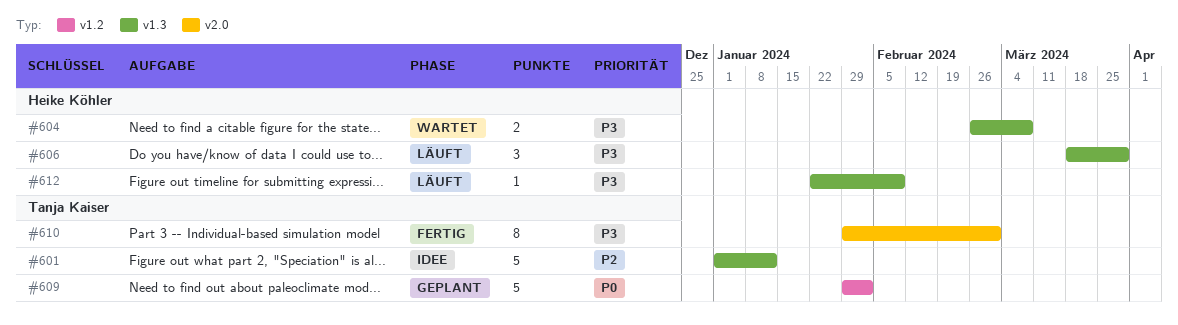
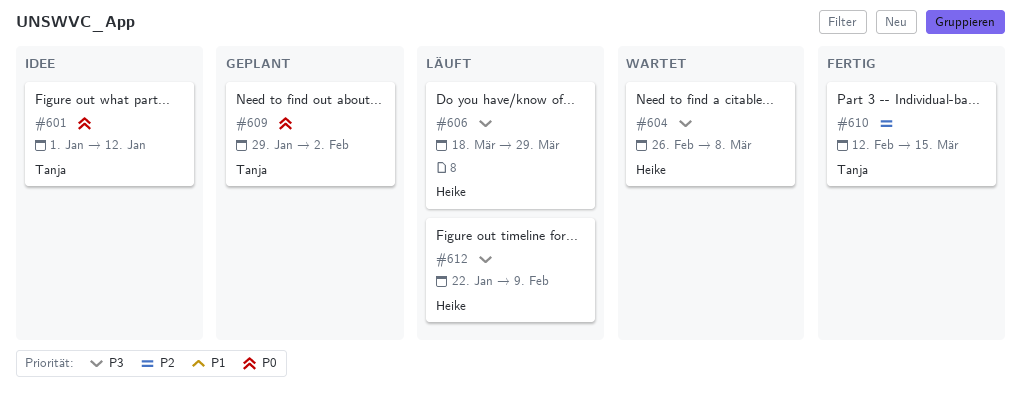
#601, priority: P2 -> P0
#610, priority: P3 -> P2
#610, start: Jan 29 -> Feb 12
#610, due: Mar 1 -> Mar 15

